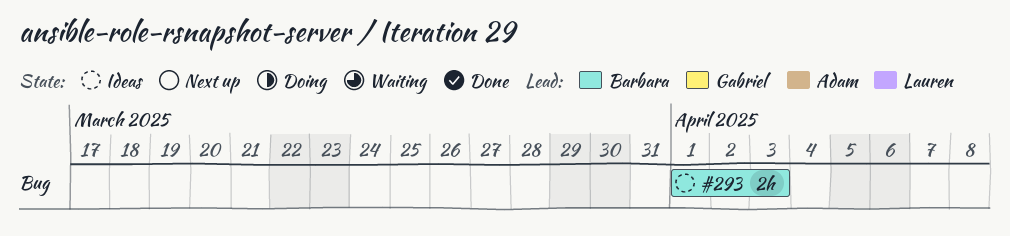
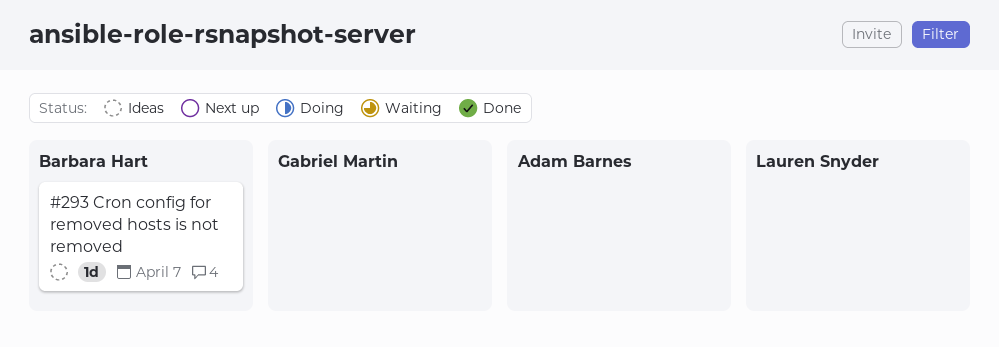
#293, estimate: 2h -> 1d
#293, due: Apr 3 -> Apr 7

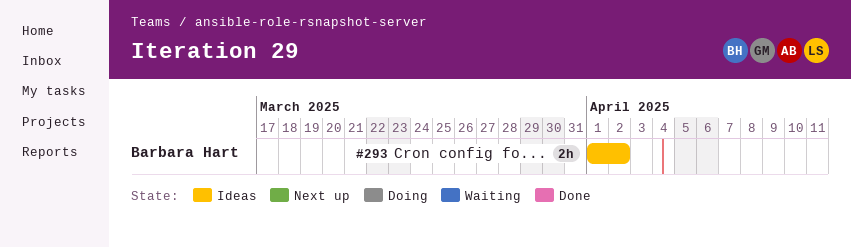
#293, estimate: 1d -> 2h
#293, due: Apr 7 -> Apr 2

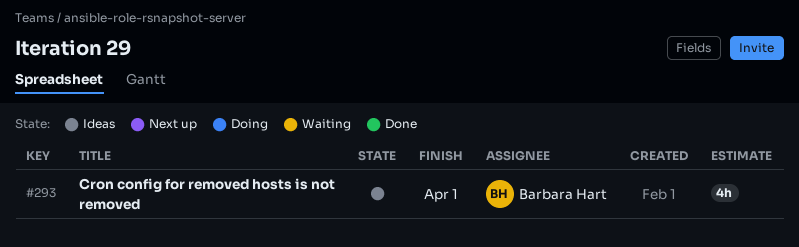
#293, estimate: 2h -> 4h
#293, due: Apr 2 -> Apr 1

